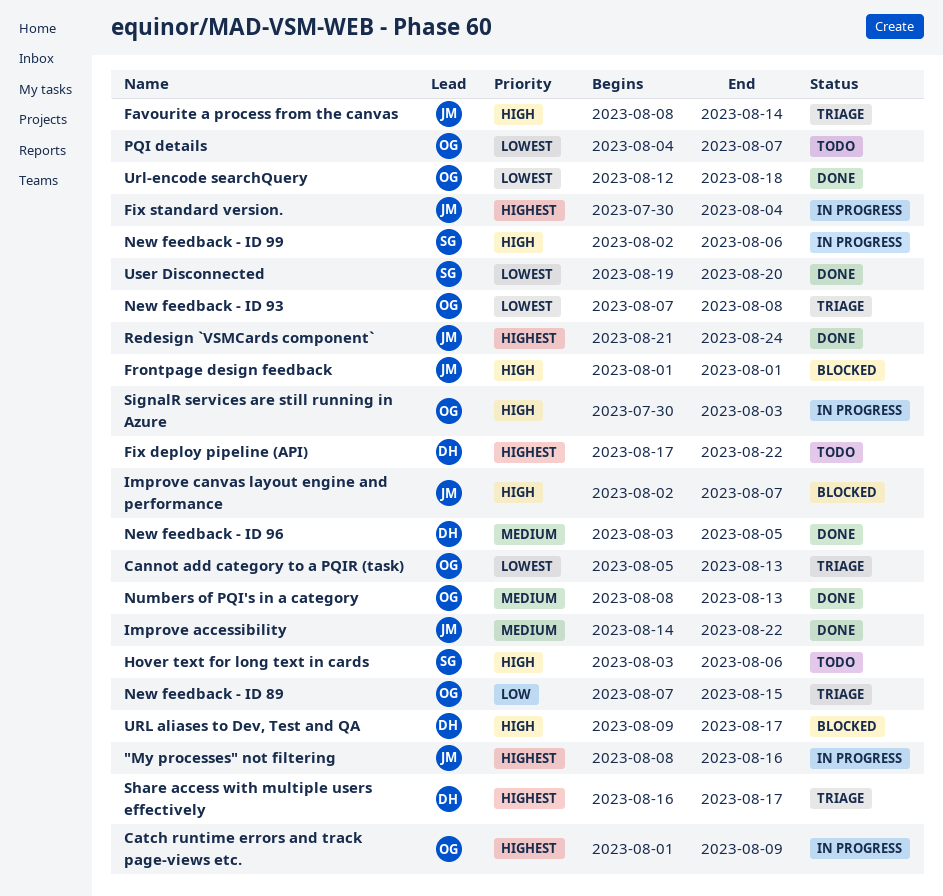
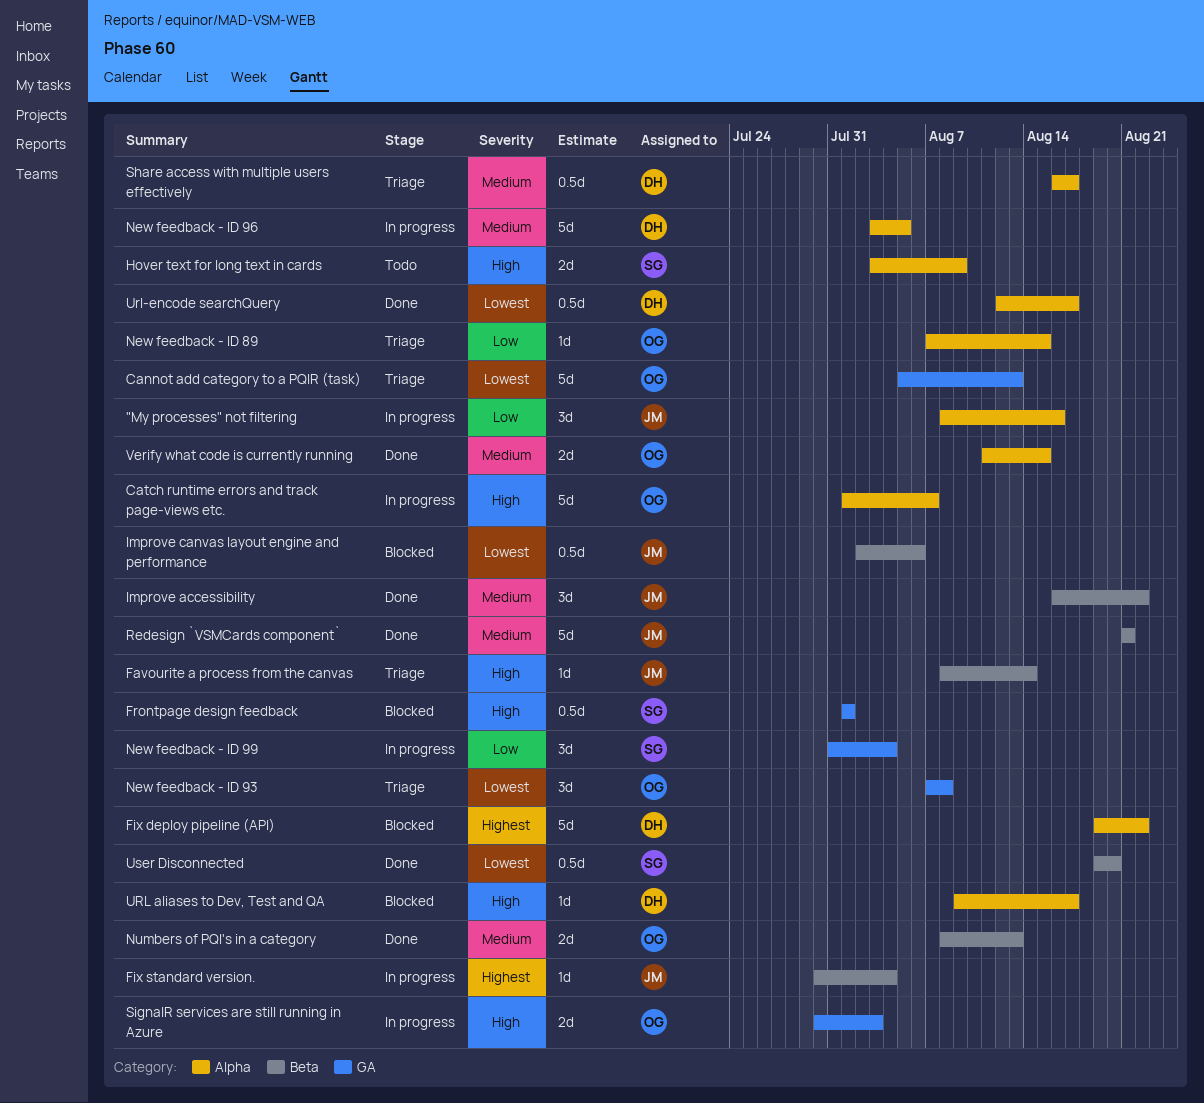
"My processes" not filtering, priority: Highest -> Low
Catch runtime errors and track page-views etc., priority: Highest -> High
Catch runtime errors and track page-views etc., due: Aug 9 -> Aug 7
Fix deploy pipeline (API), status: Todo -> Blocked
Fix deploy pipeline (API), start: Aug 17 -> Aug 19
Frontpage design feedback, owner: JM -> SG
Hover text for long text in cards, due: Aug 6 -> Aug 9
Improve accessibility, start: Aug 14 -> Aug 16
Improve canvas layout engine and performance, priority: High -> Lowest
Improve canvas layout engine and performance, due: Aug 7 -> Aug 6
New feedback - ID 96, status: Done -> In progress
New feedback - ID 99, priority: High -> Low
New feedback - ID 99, start: Aug 2 -> Jul 31
New feedback - ID 99, due: Aug 6 -> Aug 4
PQI details: present -> none
Redesign `VSMCards component`, priority: Highest -> Medium
Redesign `VSMCards component`, due: Aug 24 -> Aug 21
Share access with multiple users effectively, priority: Highest -> Medium
Url-encode searchQuery, owner: OG -> DH
Url-encode searchQuery, due: Aug 18 -> Aug 17
Verify what code is currently running: none -> present

